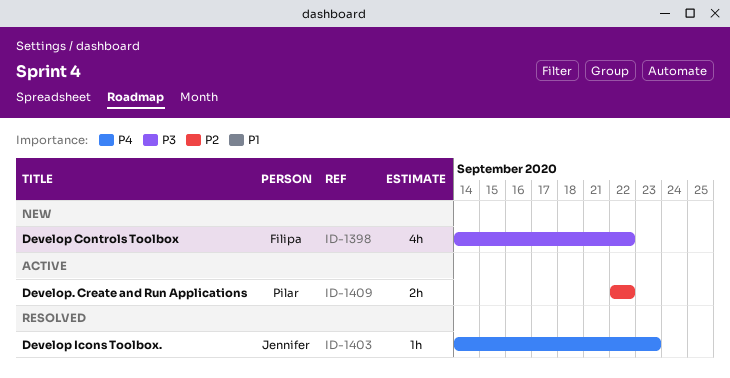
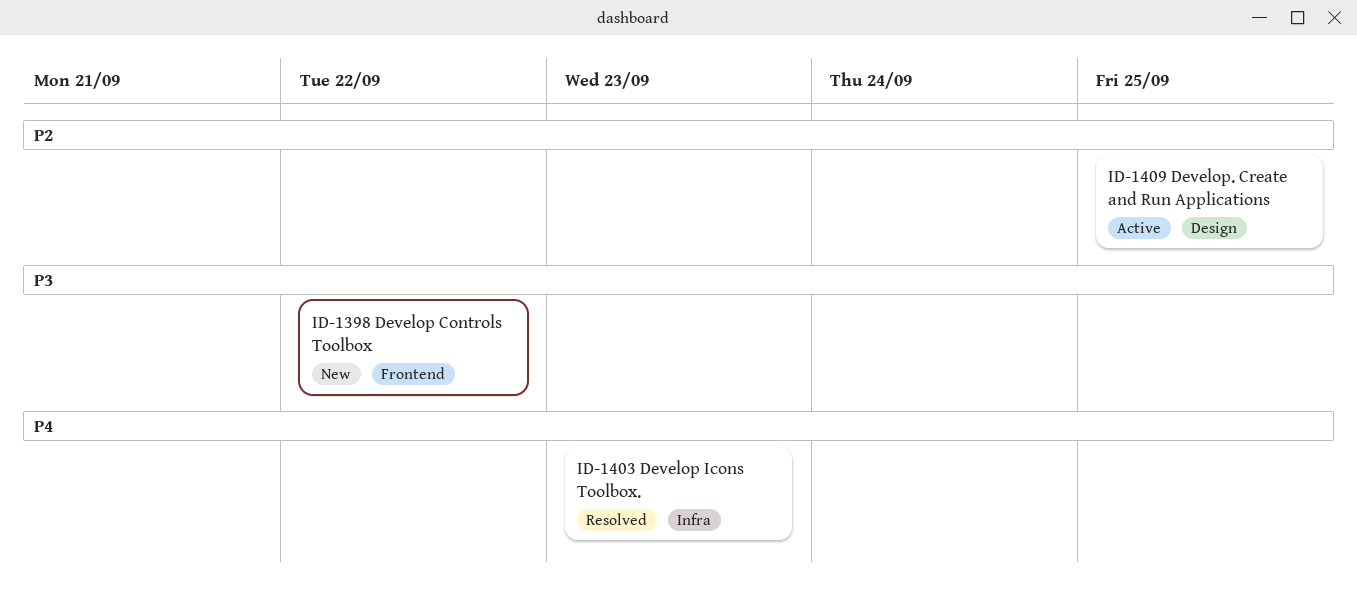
ID-1409, due: Sep 22 -> Sep 25

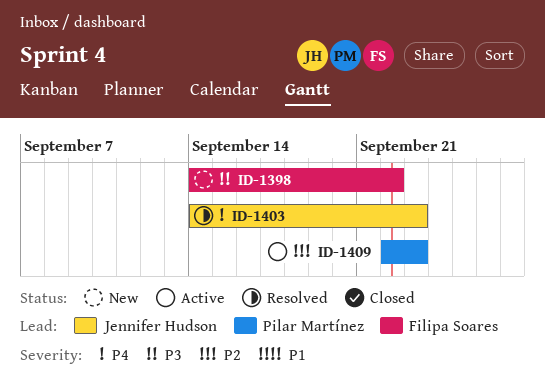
ID-1409, due: Sep 25 -> Sep 23

